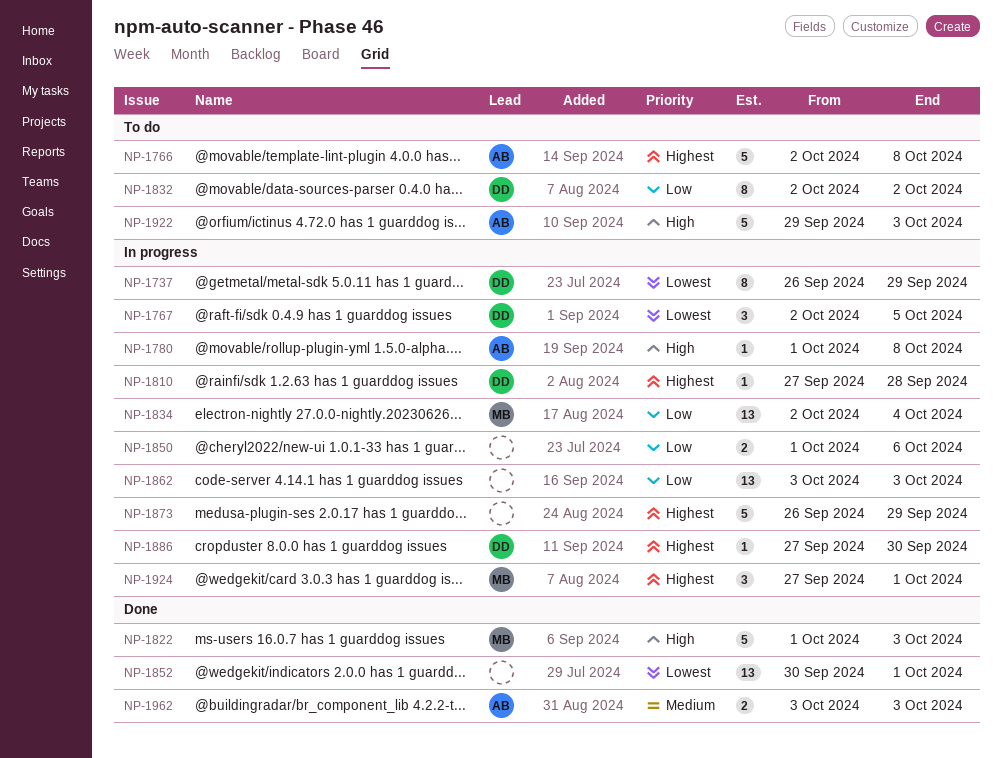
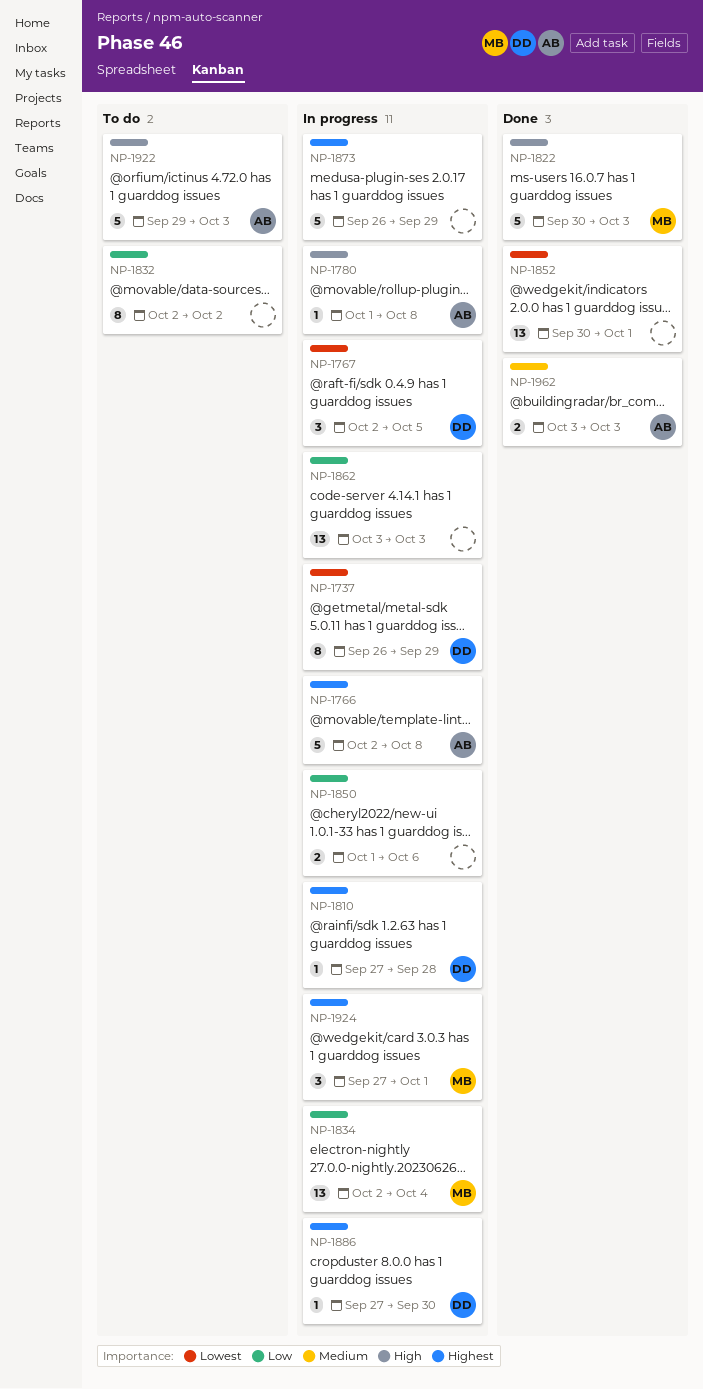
NP-1766, status: To do -> In progress
NP-1822, start: Oct 1 -> Sep 30
NP-1832, owner: DD -> none

